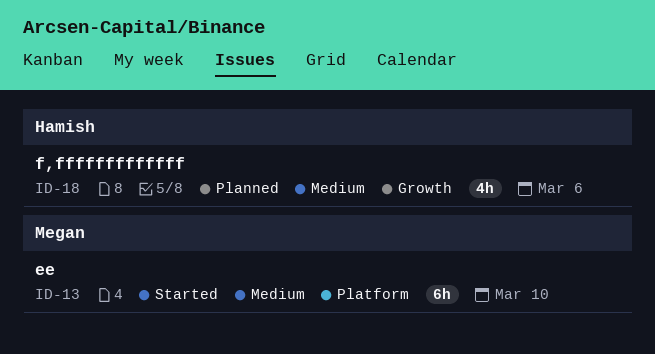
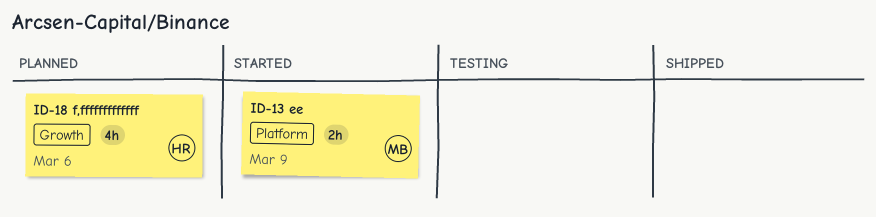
ID-13, estimate: 6h -> 2h
ID-13, due: Mar 10 -> Mar 9

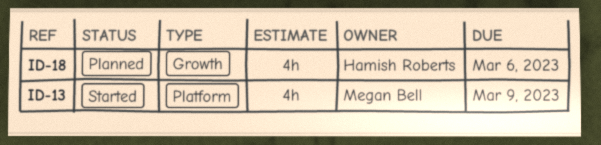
ID-13, estimate: 2h -> 4h

